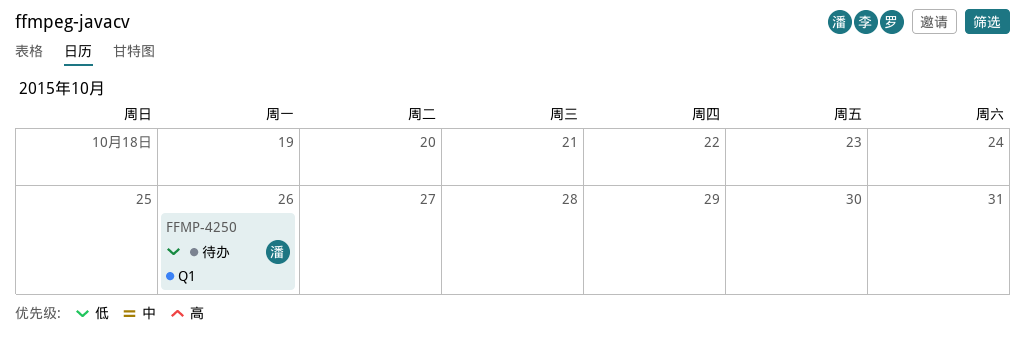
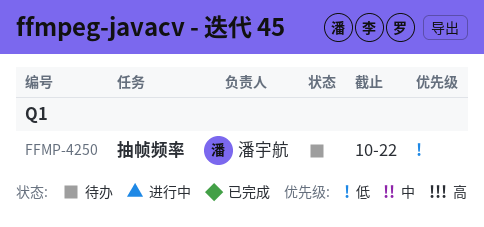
FFMP-4250, due: Oct 26 -> Oct 22

